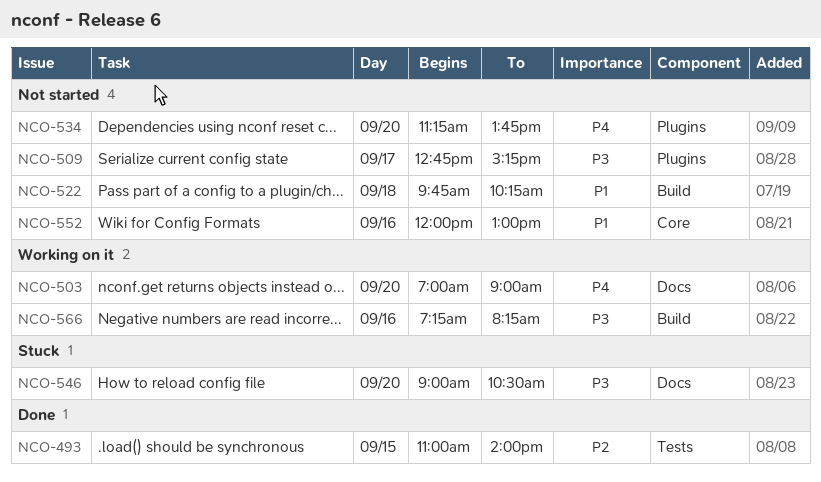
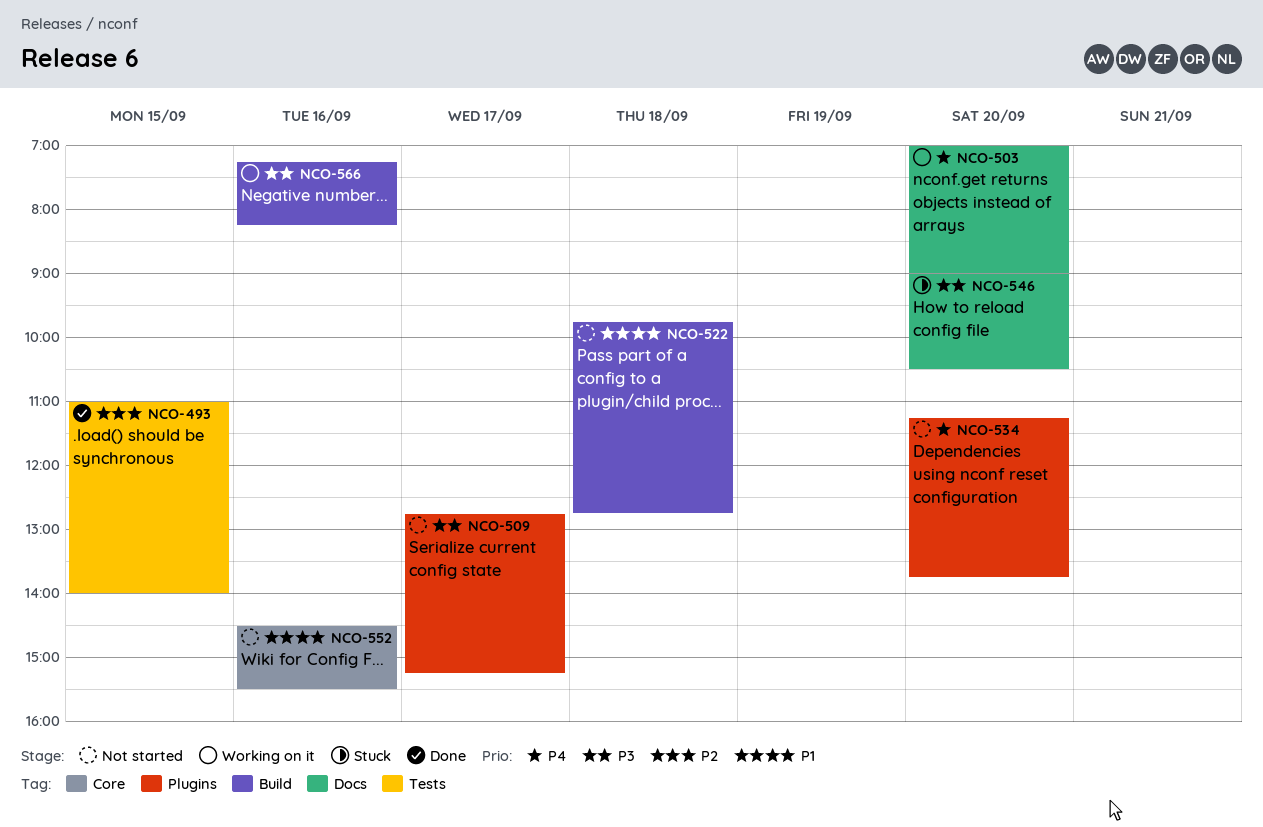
NCO-522, ends: 10:15 -> 12:45
NCO-552, begins: 12:00 -> 14:30
NCO-552, ends: 13:00 -> 15:30

